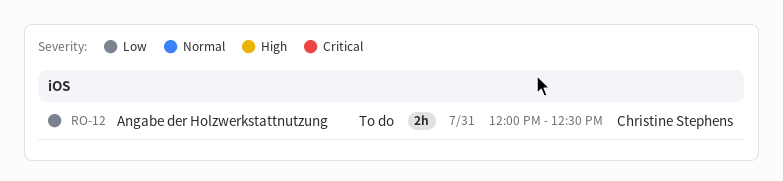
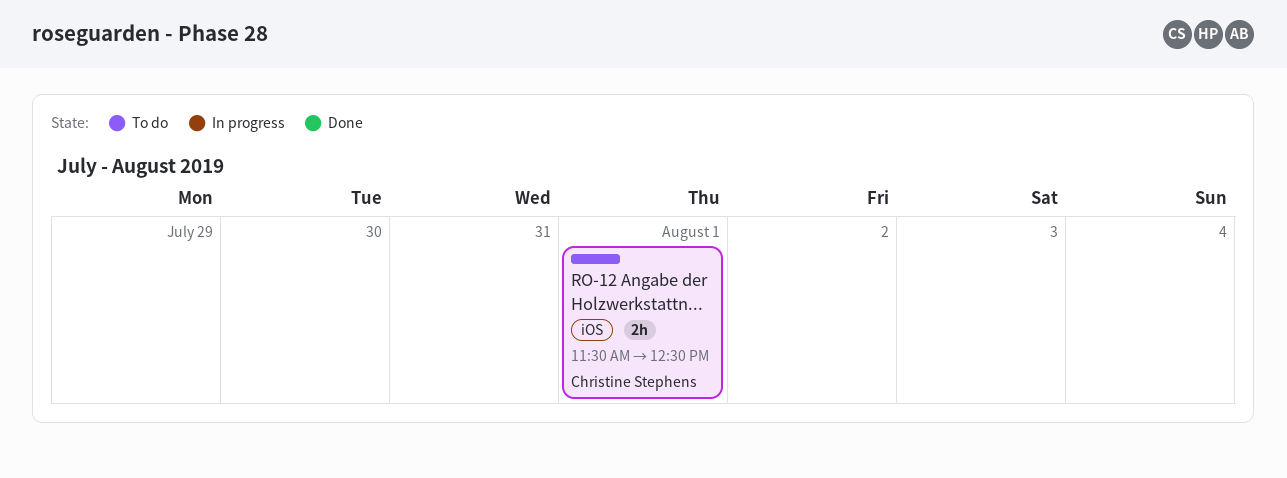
RO-12, day: Jul 31 -> Aug 1
RO-12, begins: 12:00 -> 11:30

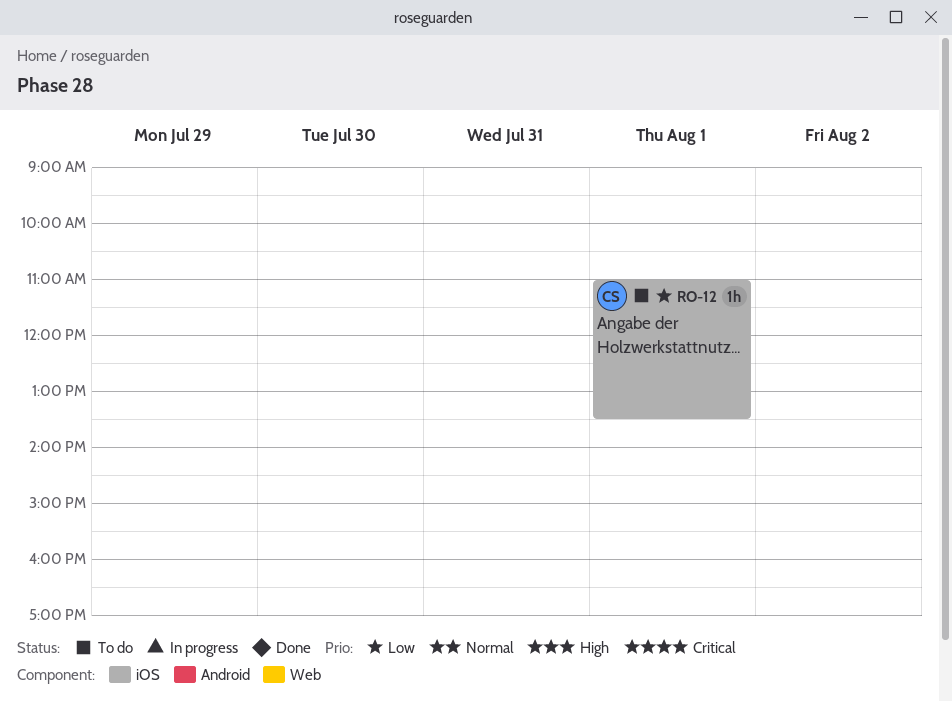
RO-12, estimate: 2h -> 1h
RO-12, begins: 11:30 -> 11:00
RO-12, ends: 12:30 -> 13:30

